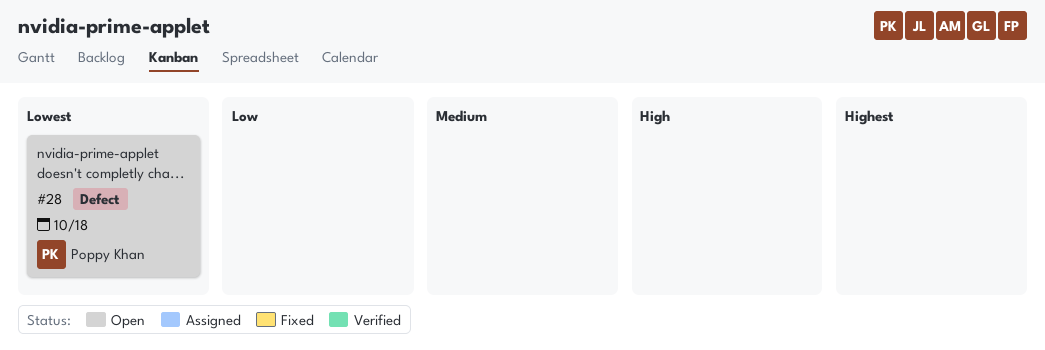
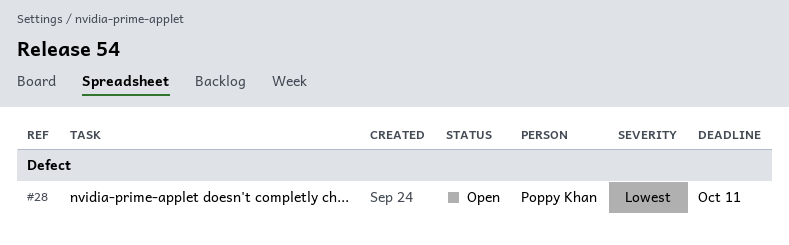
#28, due: Oct 18 -> Oct 11

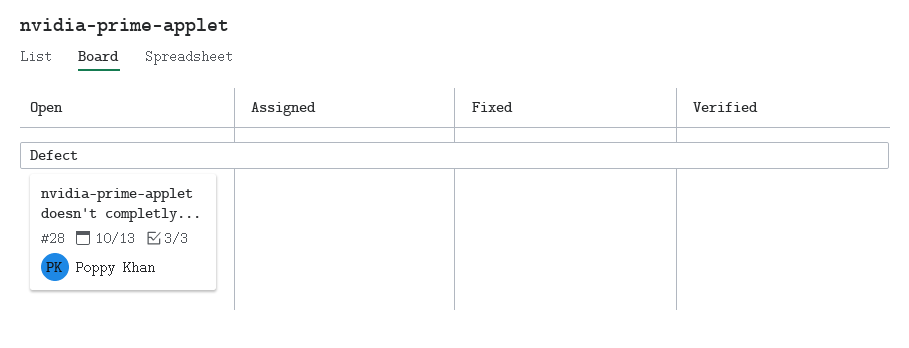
#28, due: Oct 11 -> Oct 13

